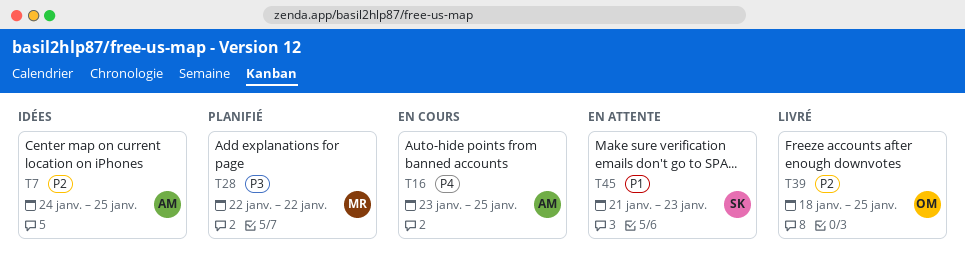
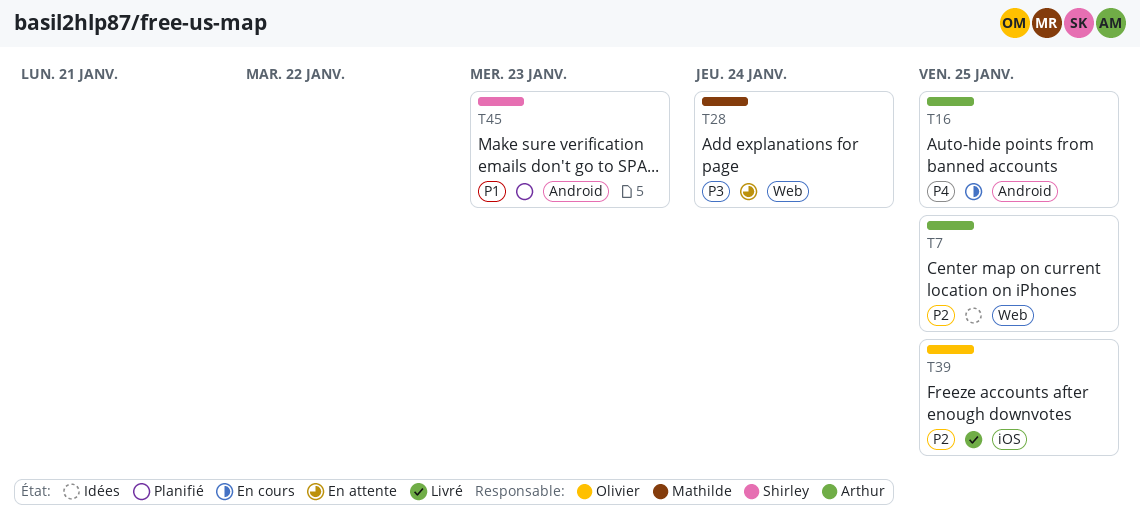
T28, status: Planifié -> En attente
T28, due: Jan 22 -> Jan 24
T45, status: En attente -> Planifié

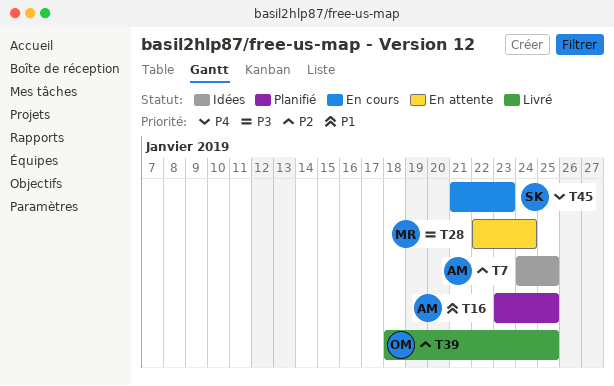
T16, status: En cours -> Planifié
T16, priority: P4 -> P1
T45, status: Planifié -> En cours
T45, priority: P1 -> P4

